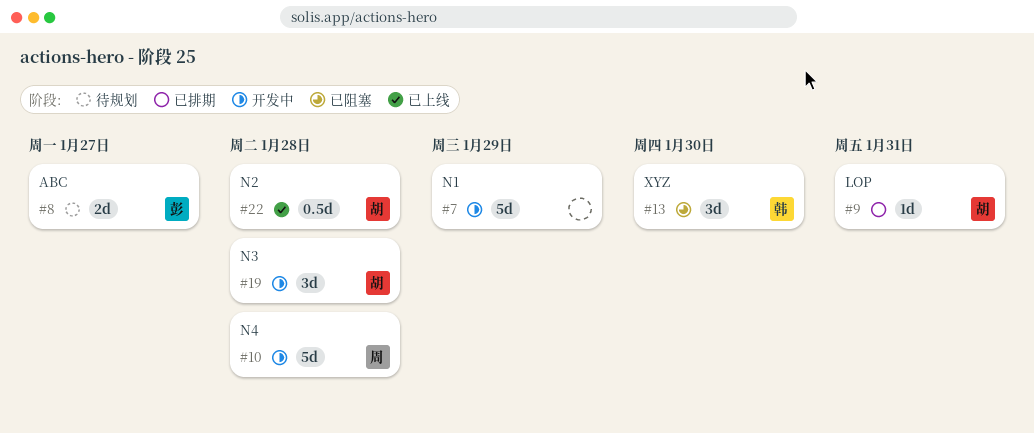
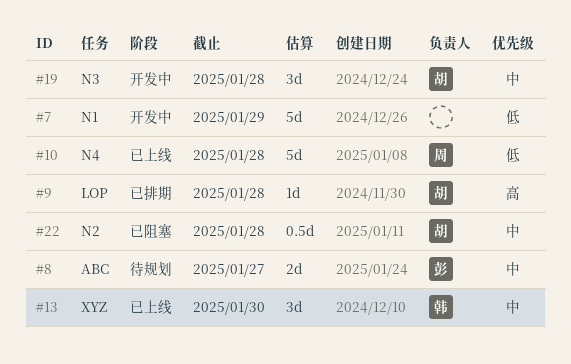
#9, due: Jan 31 -> Jan 28
#10, status: 开发中 -> 已上线
#13, status: 已阻塞 -> 已上线
#22, status: 已上线 -> 已阻塞

